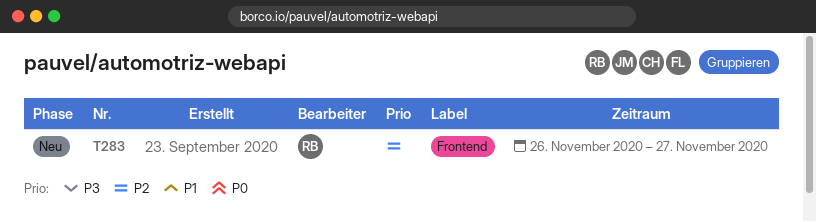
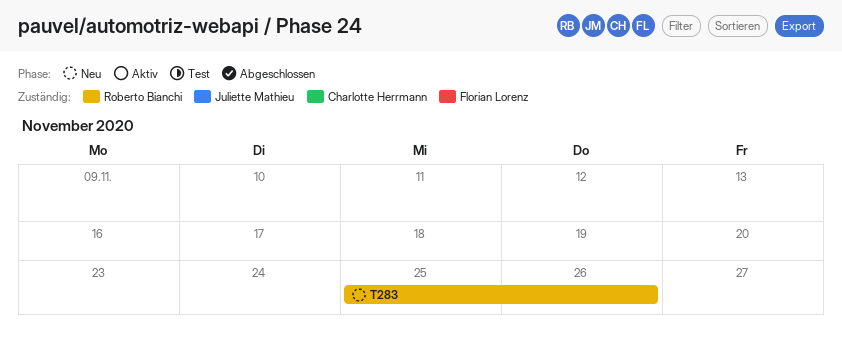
T283, start: Nov 26 -> Nov 25
T283, due: Nov 27 -> Nov 26

